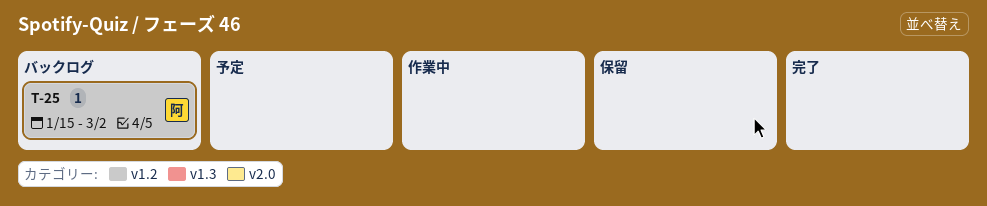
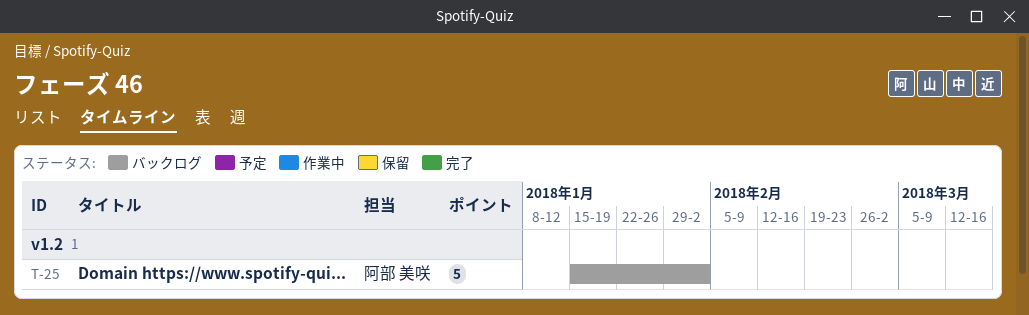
T-25, estimate: 1 -> 5
T-25, due: Mar 2 -> Feb 2

